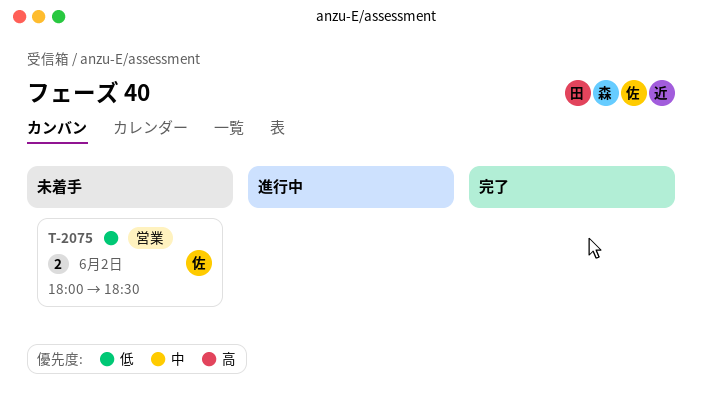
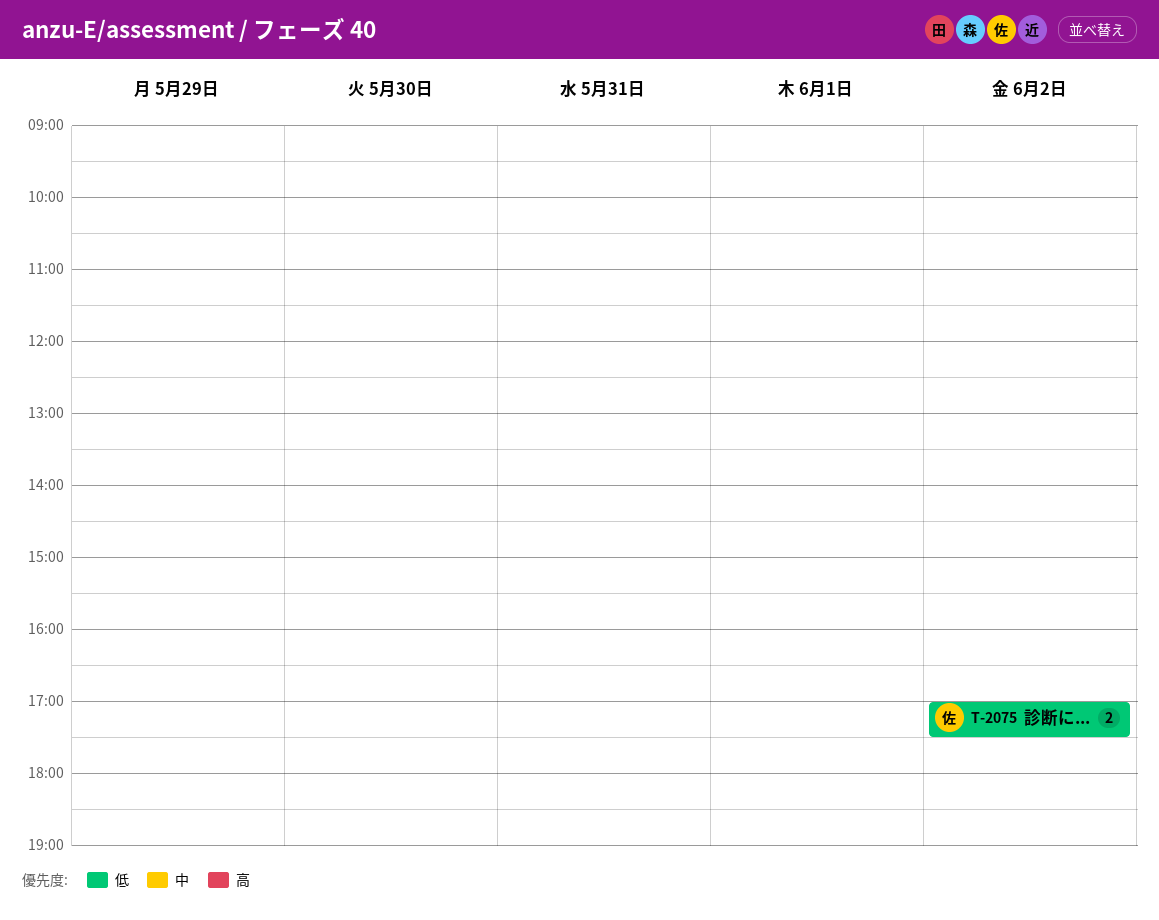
T-2075, begins: 18:00 -> 17:00
T-2075, ends: 18:30 -> 17:30

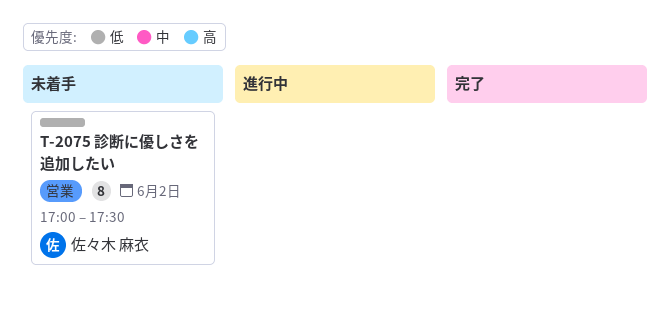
T-2075, estimate: 2 -> 8

